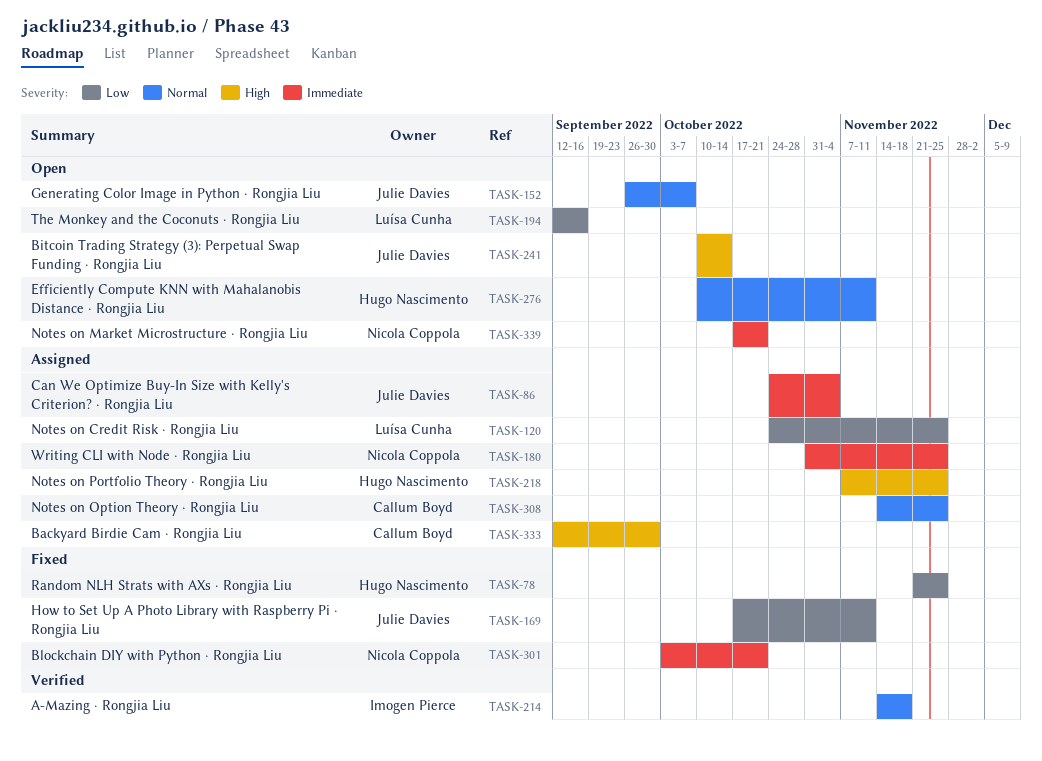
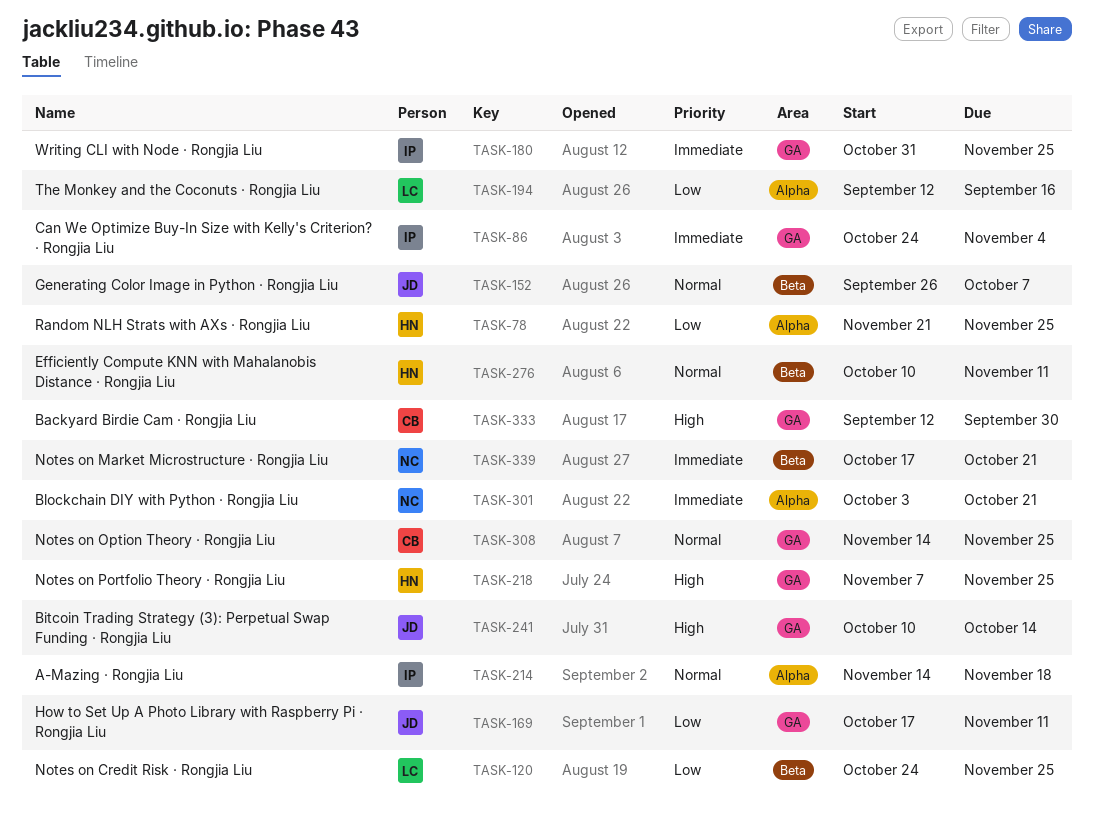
TASK-86, owner: Julie Davies -> Imogen Pierce
TASK-180, owner: Nicola Coppola -> Imogen Pierce

